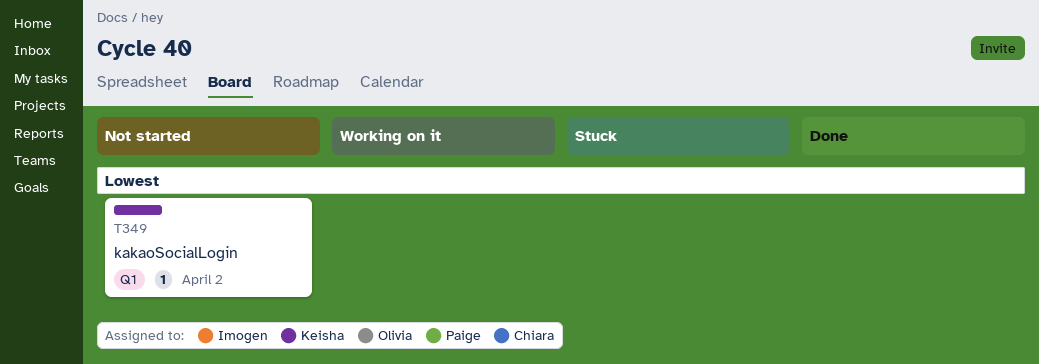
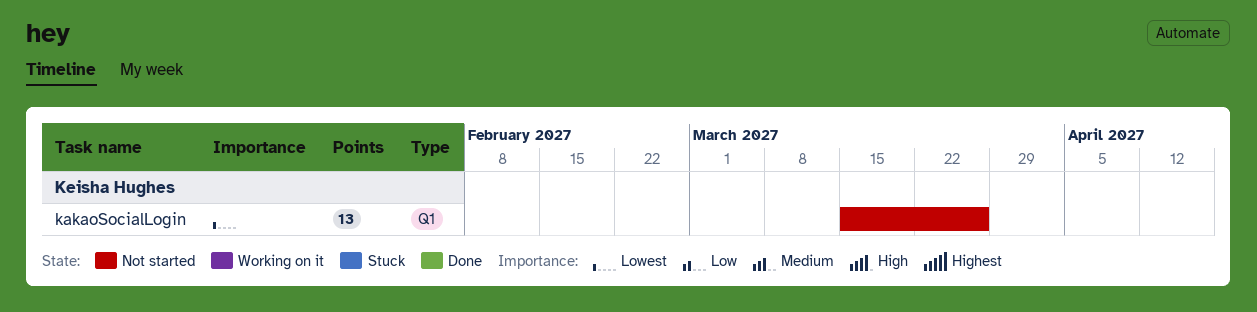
kakaoSocialLogin, estimate: 1 -> 13
kakaoSocialLogin, due: Apr 2 -> Mar 26

